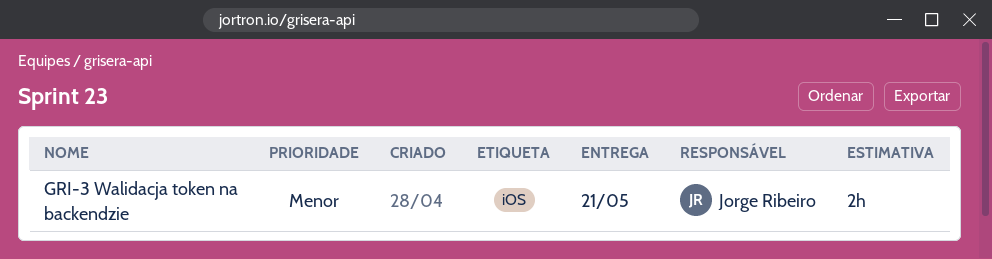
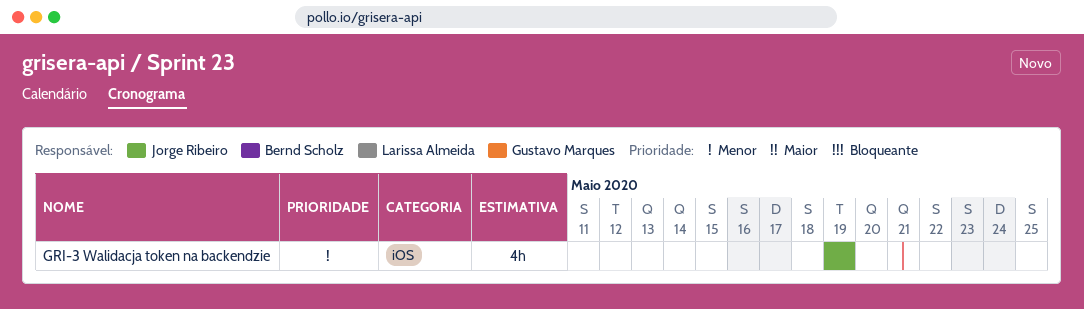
GRI-3 Walidacja token na backendzie, estimate: 2h -> 4h
GRI-3 Walidacja token na backendzie, due: May 21 -> May 19

